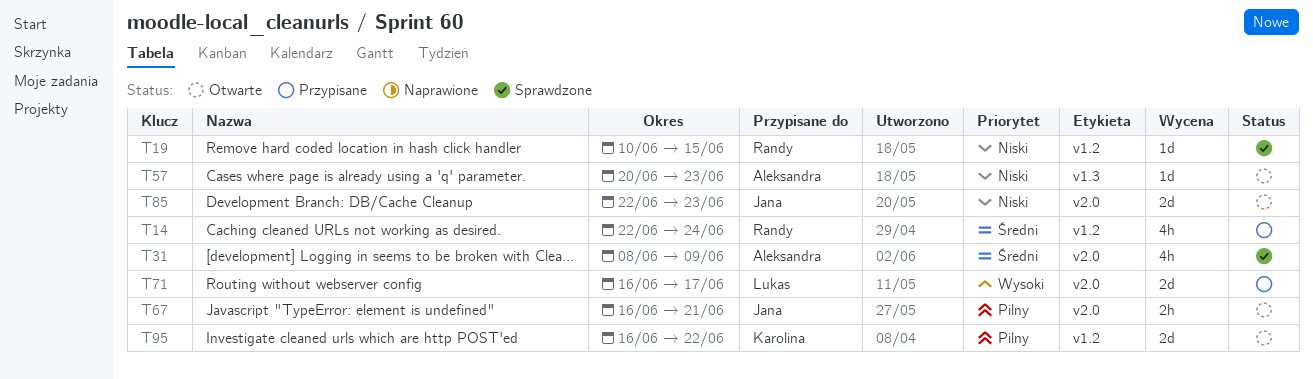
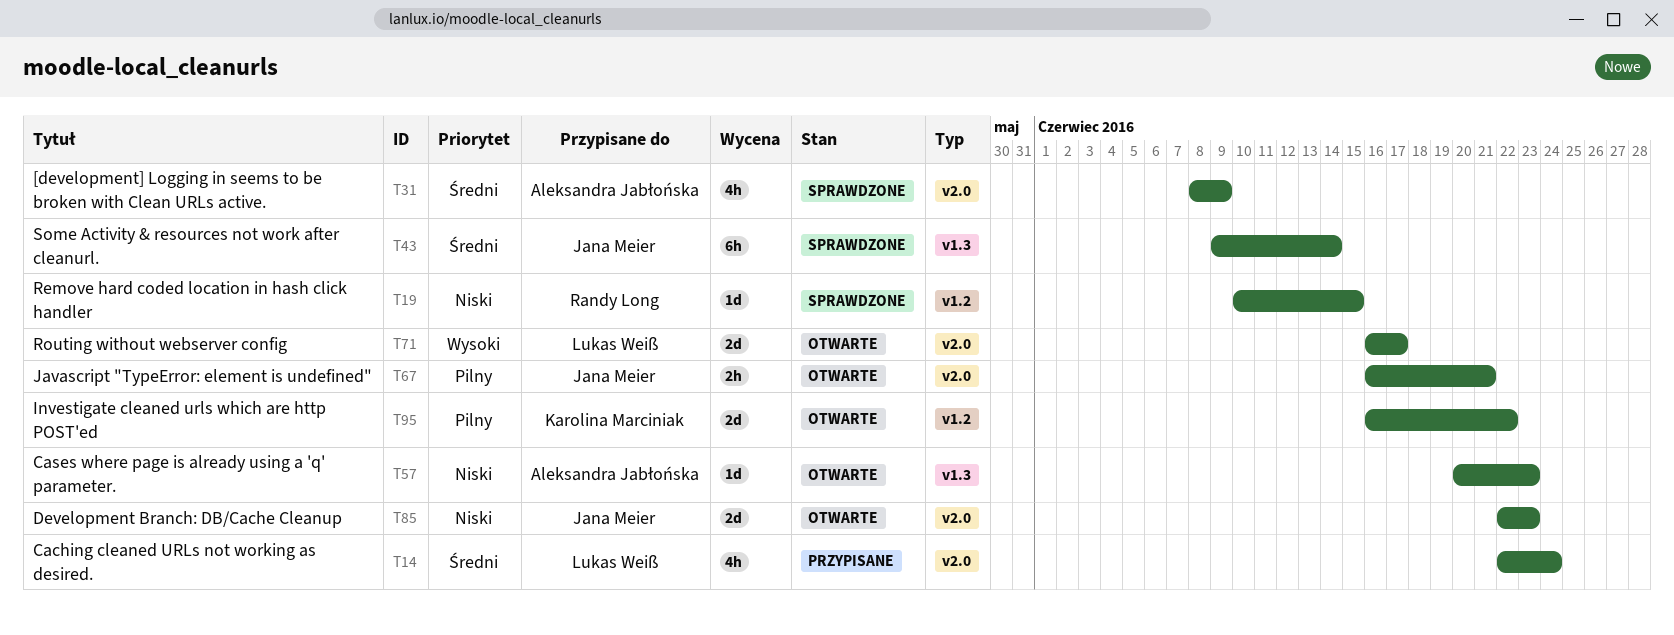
T14, owner: Randy Long -> Lukas Weiß
T14, label: v1.2 -> v2.0
T43: none -> present
T71, status: Przypisane -> Otwarte

